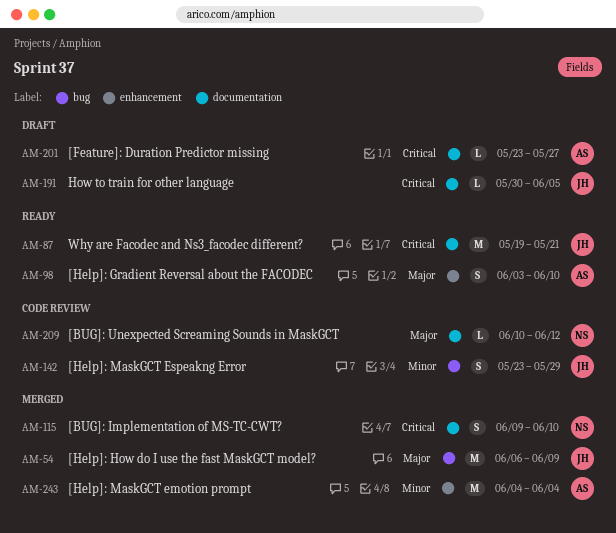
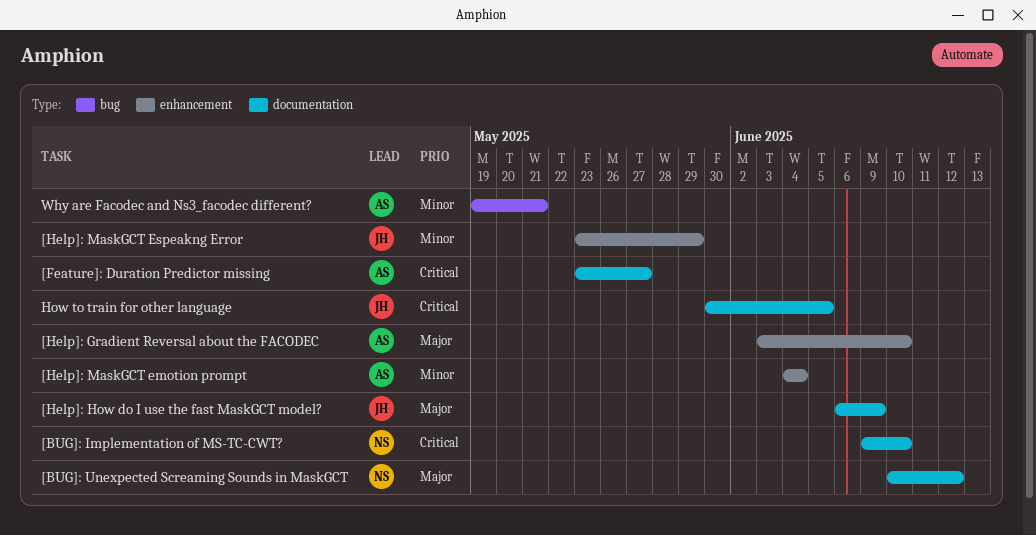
[Help]: How do I use the fast MaskGCT model?, label: bug -> documentation
[Help]: MaskGCT Espeakng Error, label: bug -> enhancement
Why are Facodec and Ns3_facodec different?, owner: JH -> AS
Why are Facodec and Ns3_facodec different?, priority: Critical -> Minor
Why are Facodec and Ns3_facodec different?, label: documentation -> bug

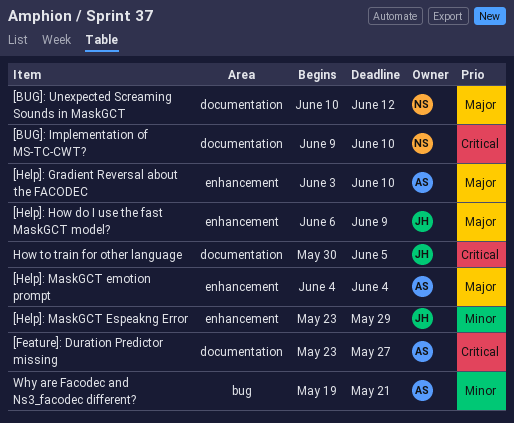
[Help]: How do I use the fast MaskGCT model?, label: documentation -> enhancement
[Help]: MaskGCT emotion prompt, priority: Minor -> Major

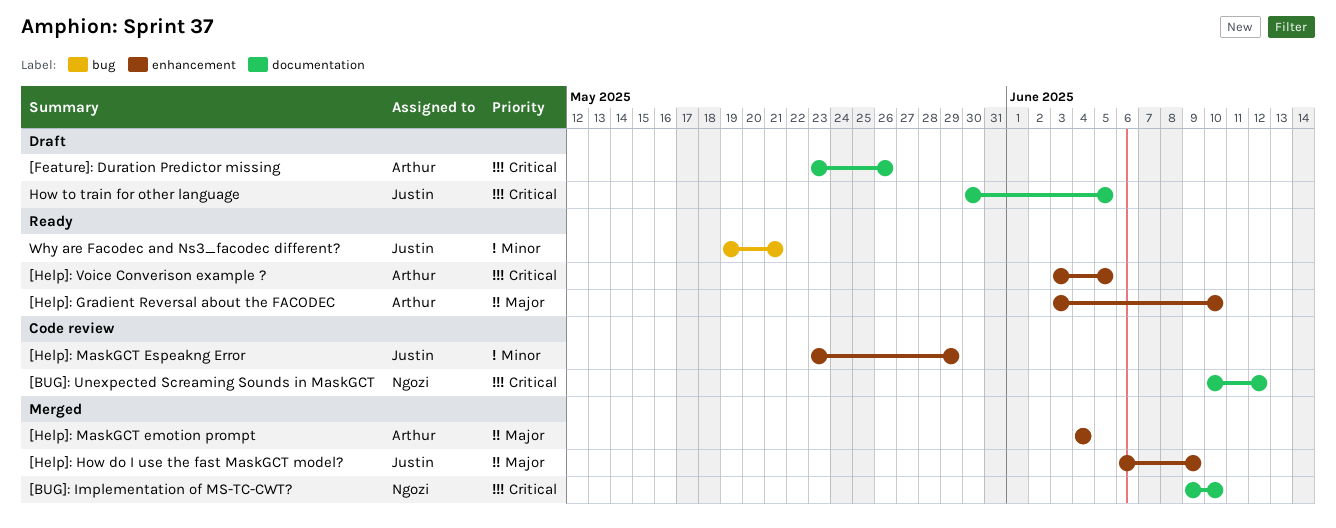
[BUG]: Unexpected Screaming Sounds in MaskGCT, priority: Major -> Critical
[Feature]: Duration Predictor missing, due: May 27 -> May 26
[Help]: Voice Converison example ?: none -> present
Why are Facodec and Ns3_facodec different?, owner: Arthur -> Justin

